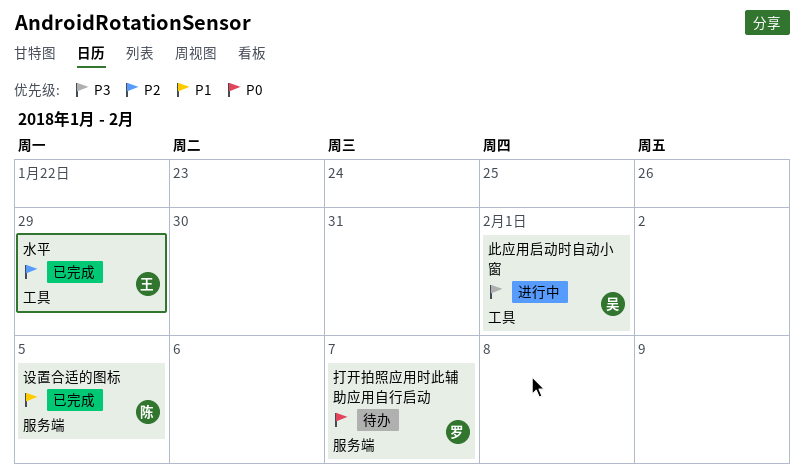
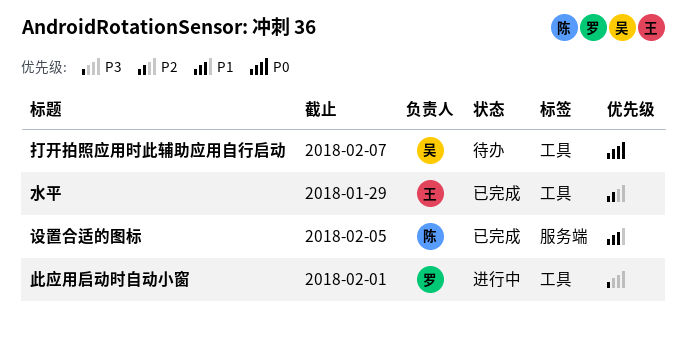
打开拍照应用时此辅助应用自行启动, owner: 罗 -> 吴
打开拍照应用时此辅助应用自行启动, label: 服务端 -> 工具
此应用启动时自动小窗, owner: 吴 -> 罗

